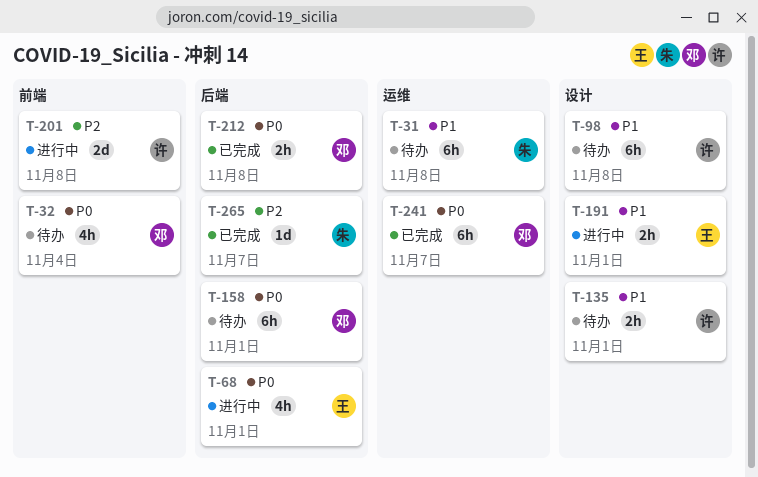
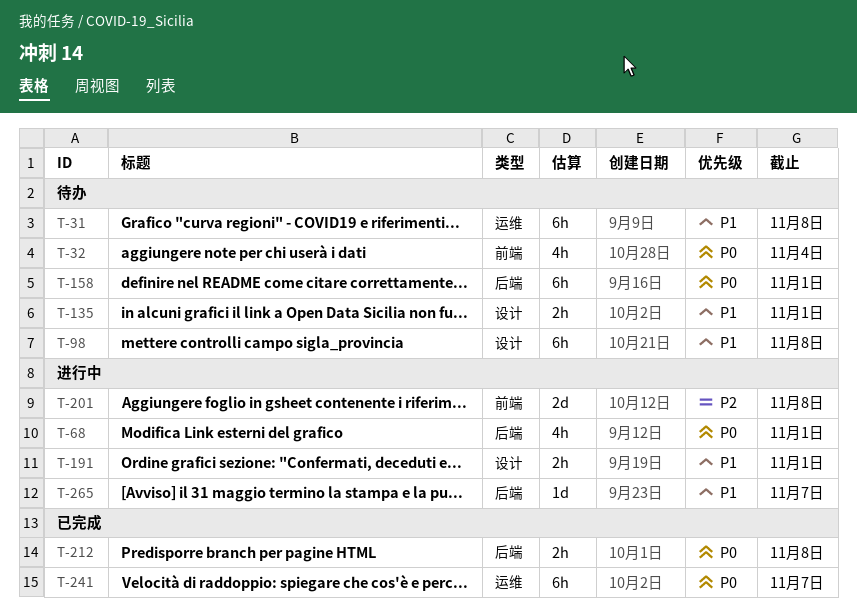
T-265, status: 已完成 -> 进行中
T-265, priority: P2 -> P1

